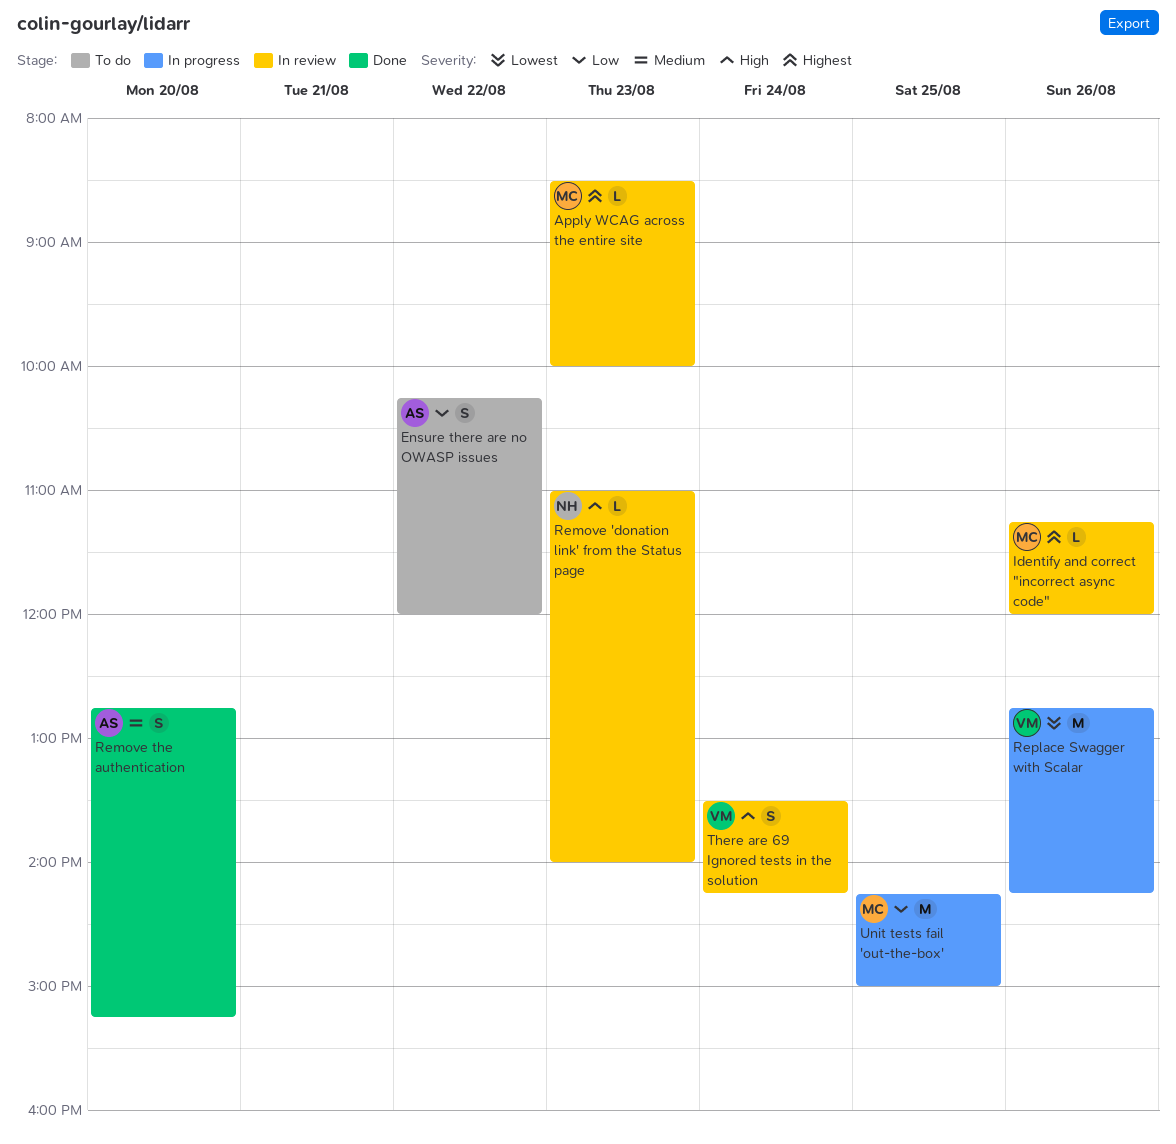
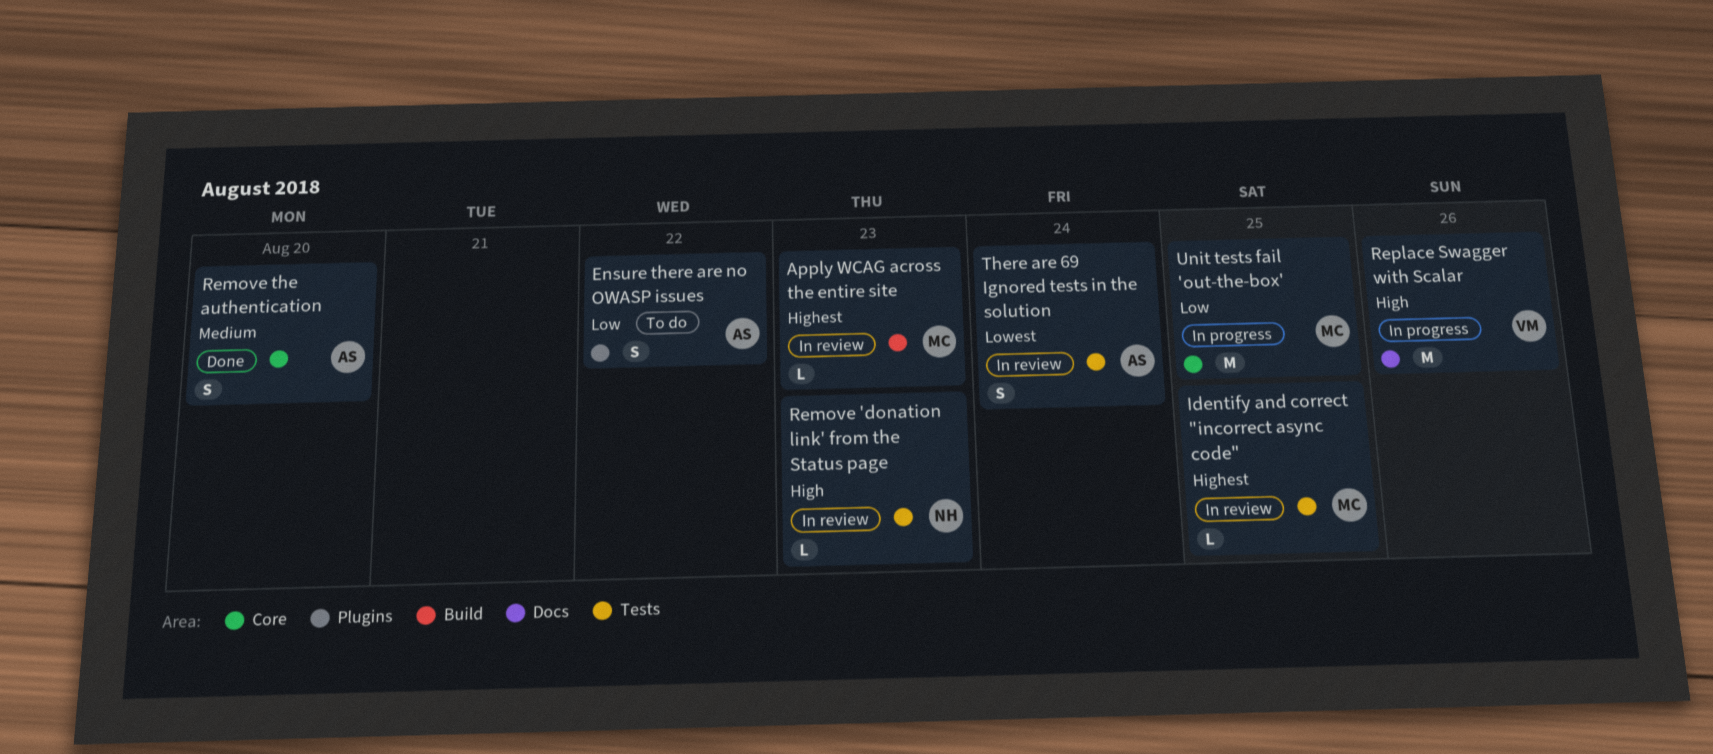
Identify and correct "incorrect async code", day: Aug 26 -> Aug 25
Replace Swagger with Scalar, priority: Lowest -> High
There are 69 Ignored tests in the solution, owner: VM -> AS
There are 69 Ignored tests in the solution, priority: High -> Lowest

